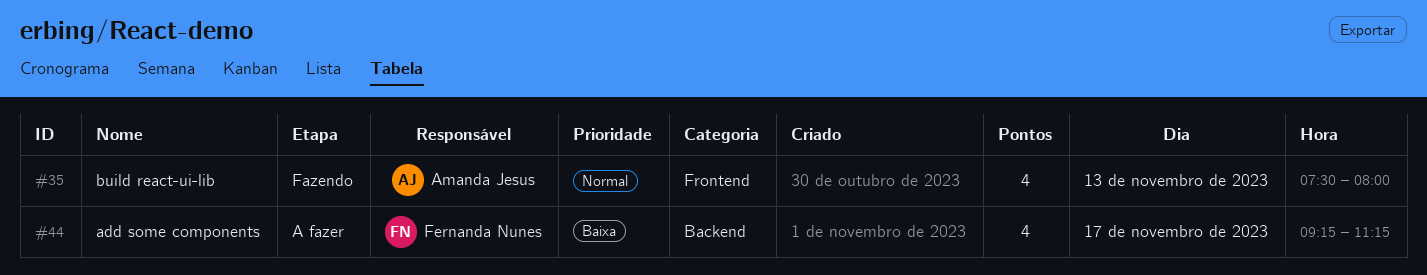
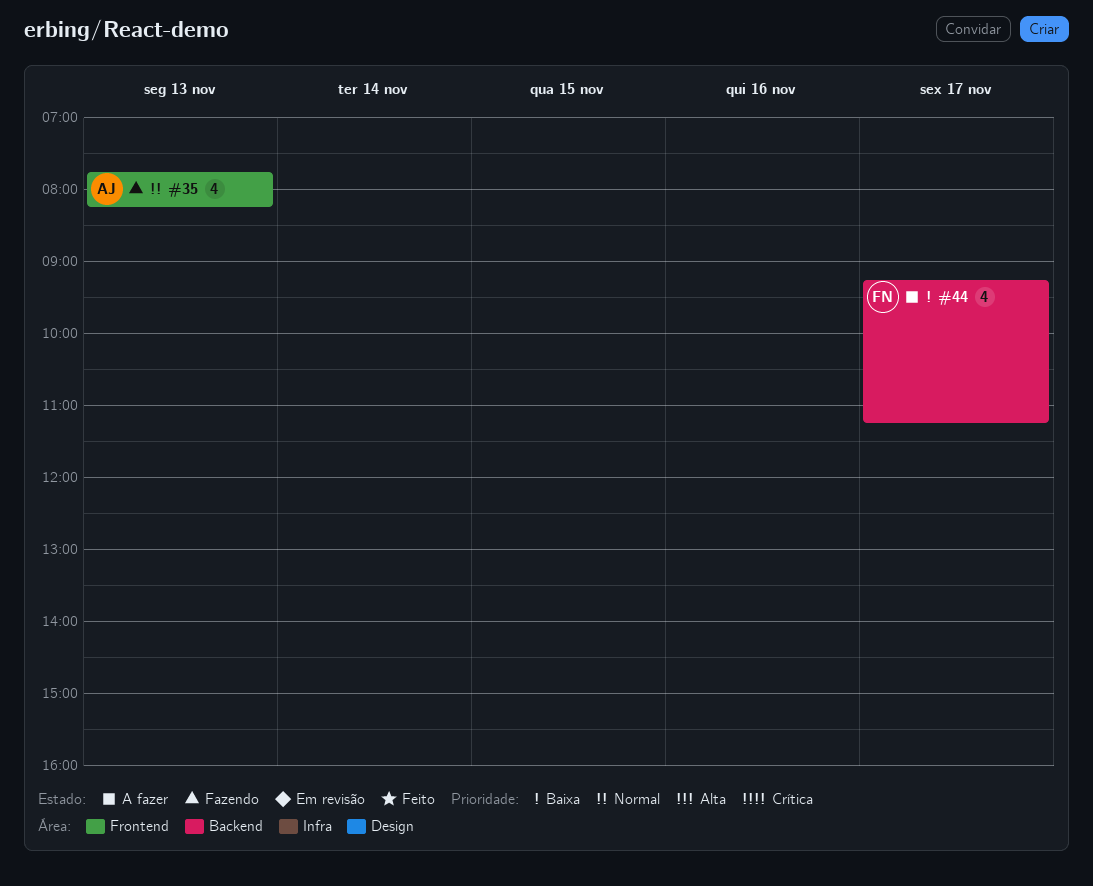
#35, begins: 07:30 -> 07:45
#35, ends: 08:00 -> 08:15

